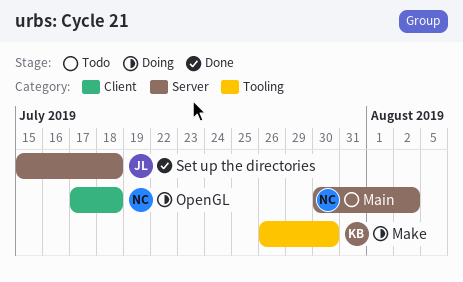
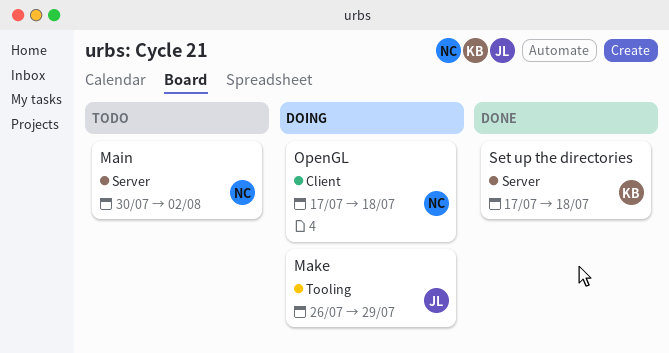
Make, owner: KB -> JL
Make, due: Jul 30 -> Jul 29
Set up the directories, owner: JL -> KB
Set up the directories, start: Jul 15 -> Jul 17

